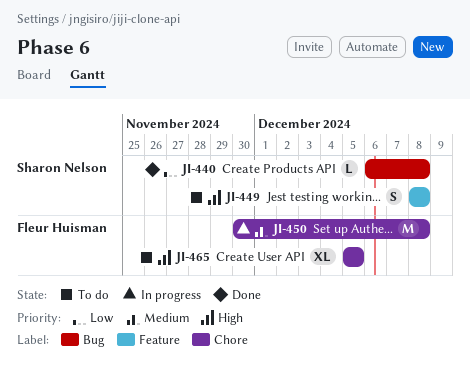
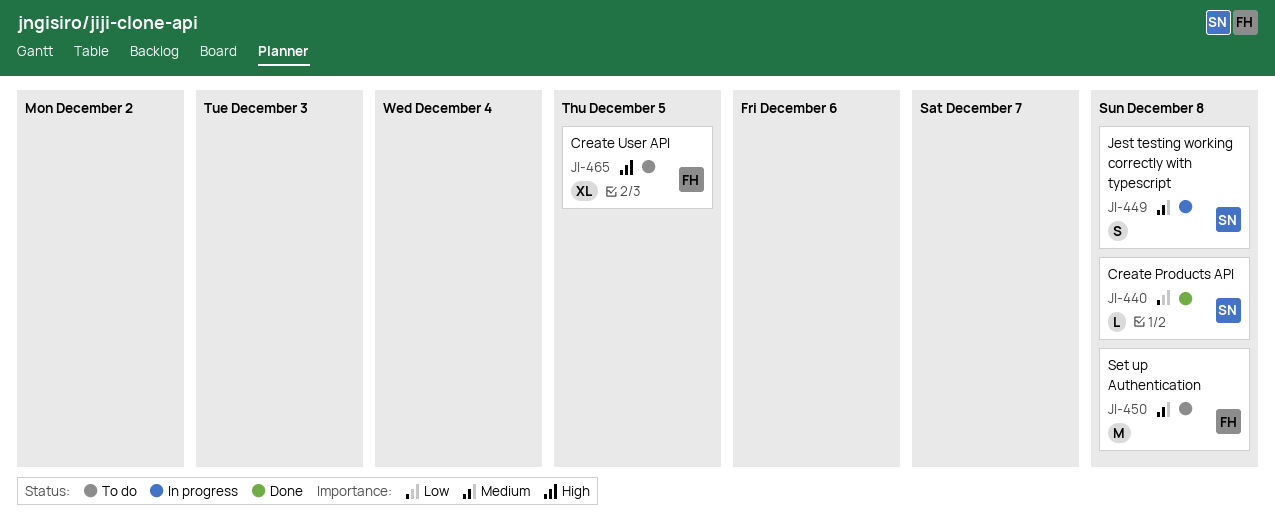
JI-449, status: To do -> In progress
JI-449, priority: High -> Medium
JI-450, status: In progress -> To do

